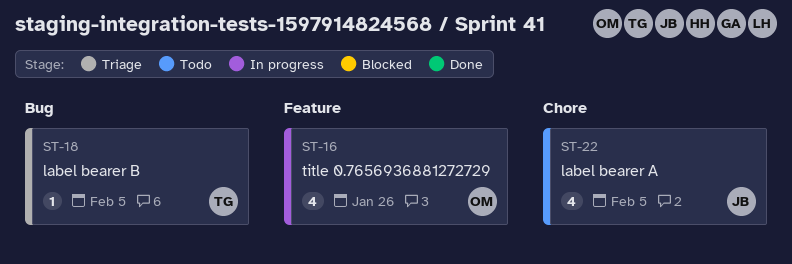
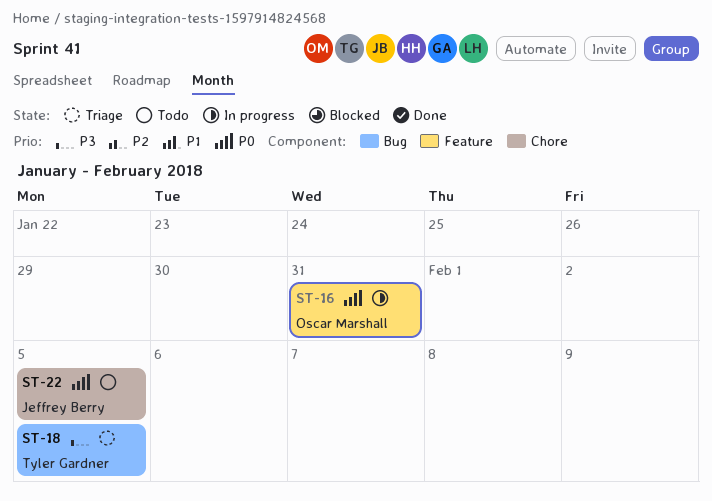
ST-16, due: Jan 26 -> Jan 31

